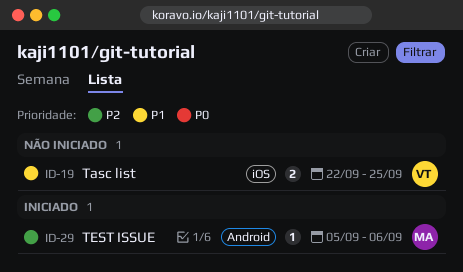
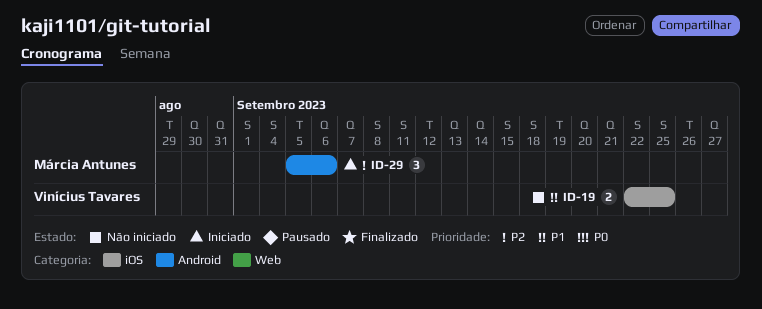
ID-29, estimate: 1 -> 3

